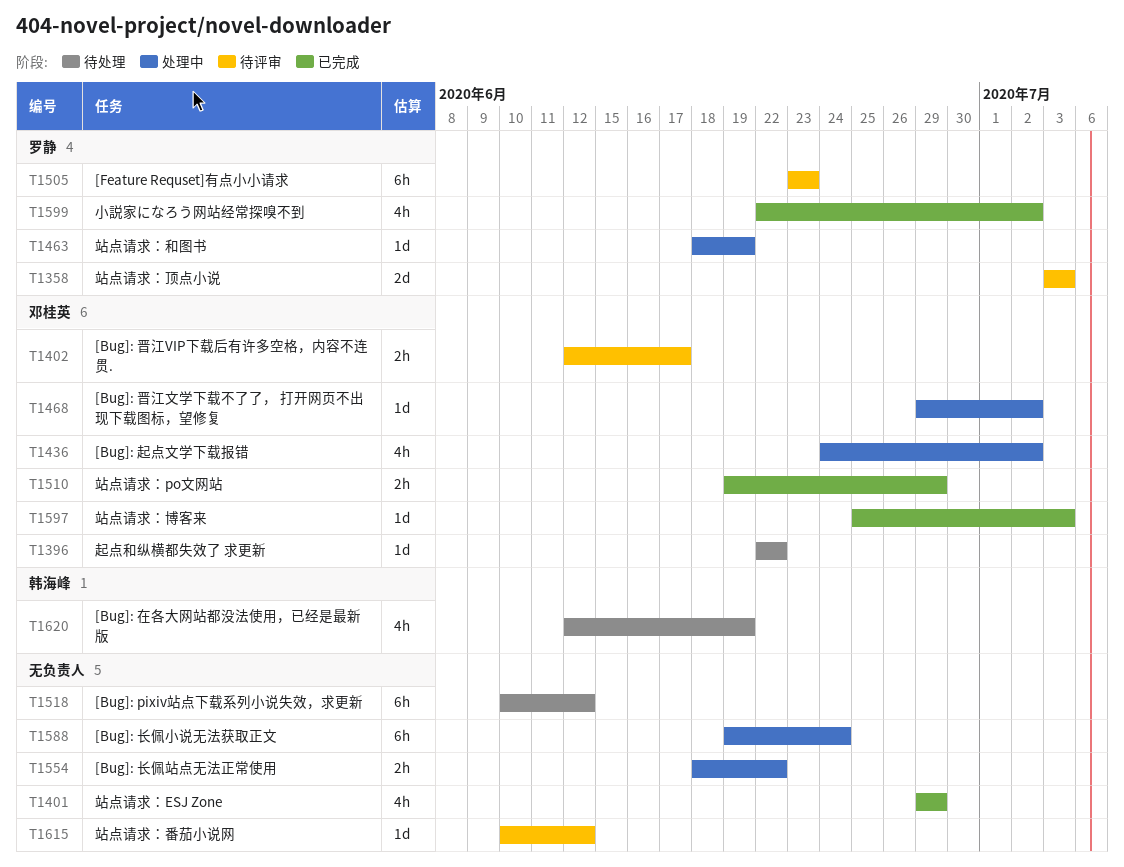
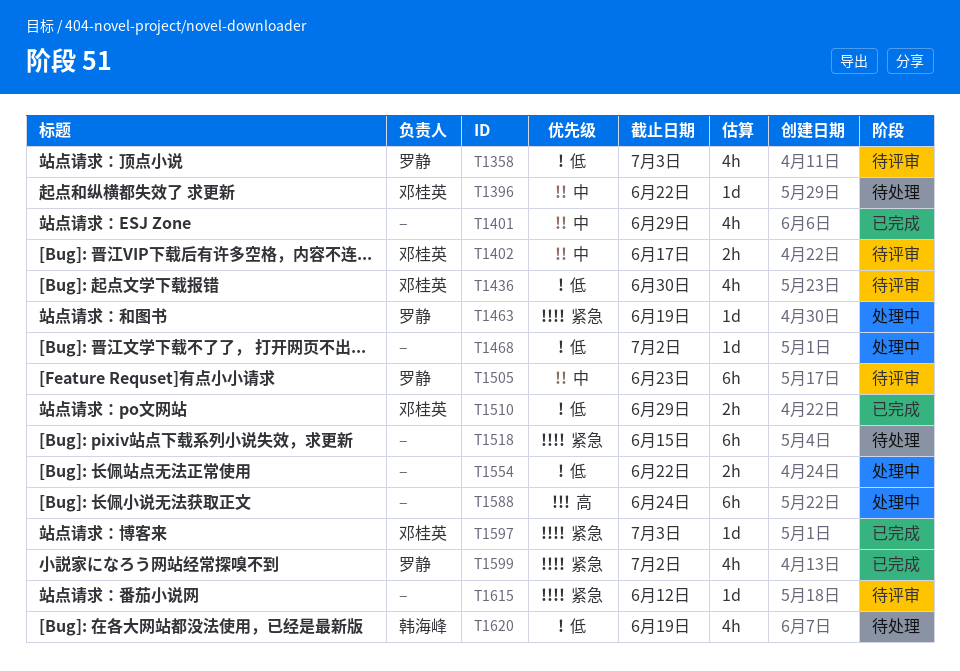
T1358, estimate: 2d -> 4h
T1436, status: 处理中 -> 待评审
T1436, due: Jul 2 -> Jun 30
T1468, owner: 邓桂英 -> none
T1518, due: Jun 12 -> Jun 15

